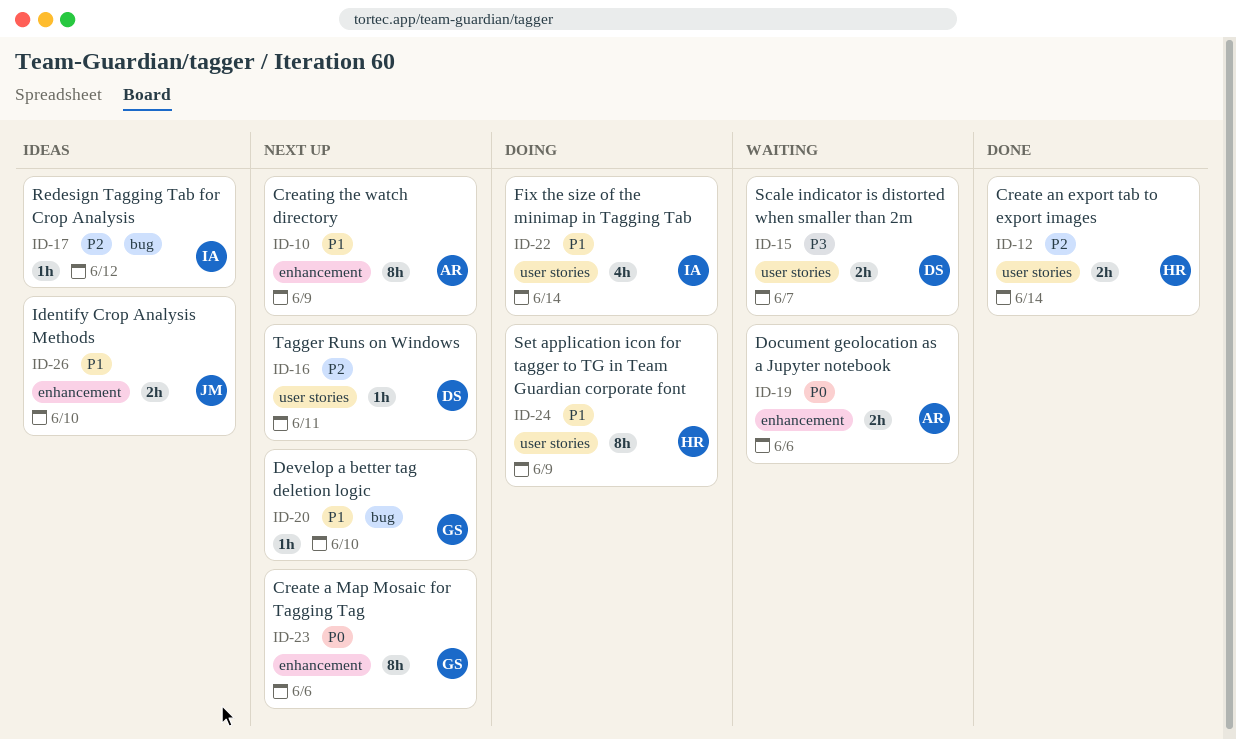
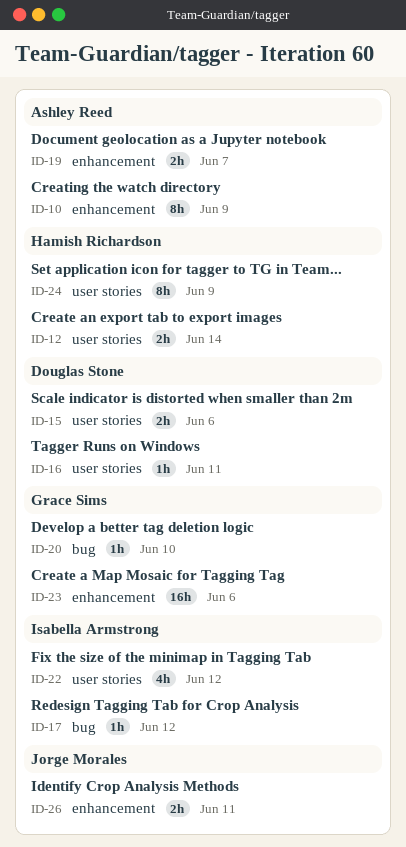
ID-15, due: Jun 7 -> Jun 6
ID-19, due: Jun 6 -> Jun 7
ID-22, due: Jun 14 -> Jun 12
ID-23, estimate: 8h -> 16h
ID-26, due: Jun 10 -> Jun 11

